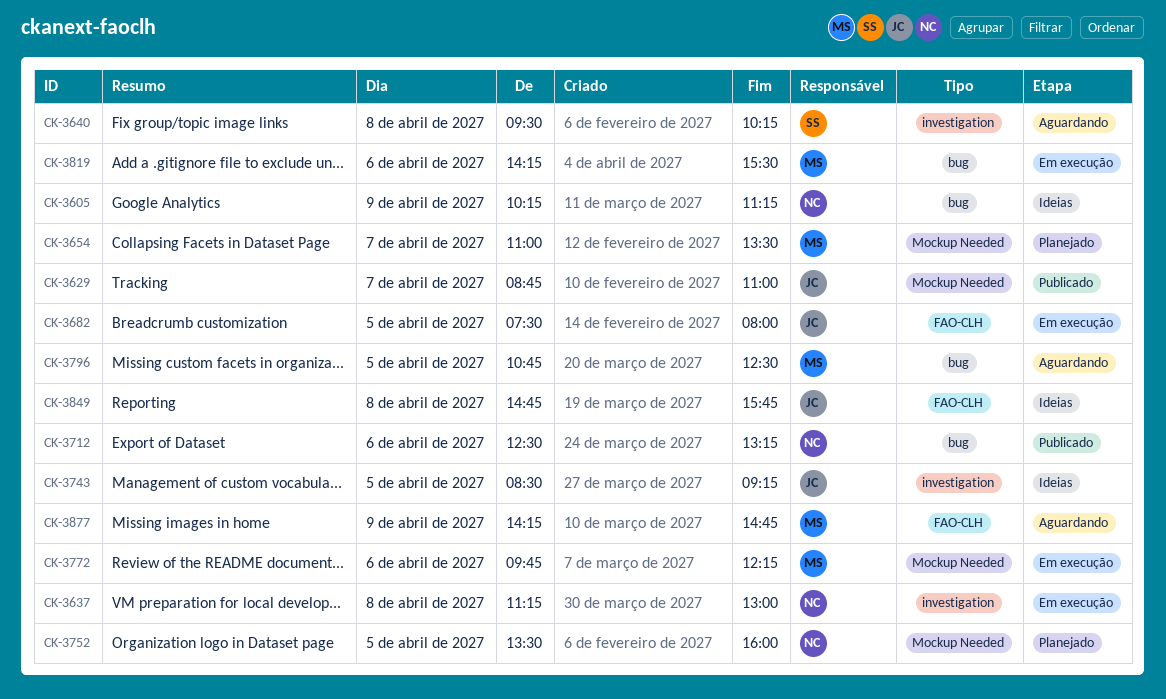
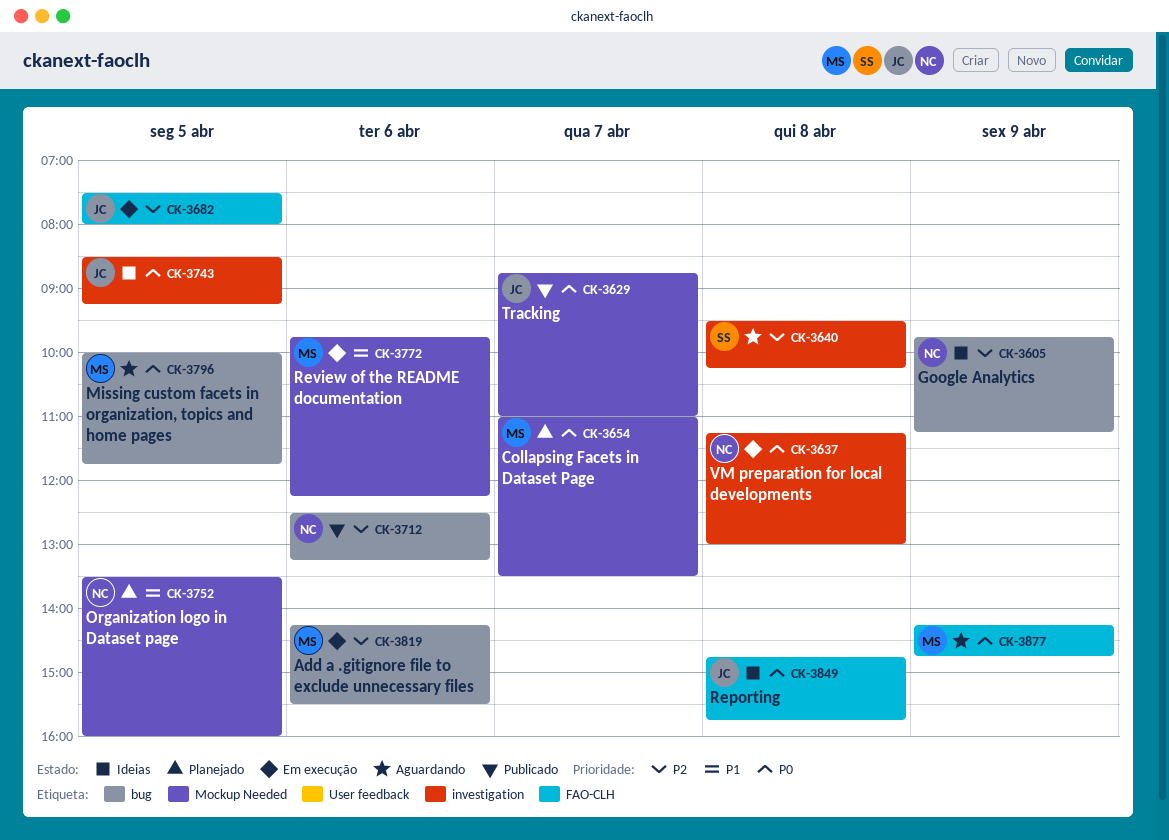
CK-3605, begins: 10:15 -> 09:45
CK-3796, begins: 10:45 -> 10:00
CK-3796, ends: 12:30 -> 11:45

